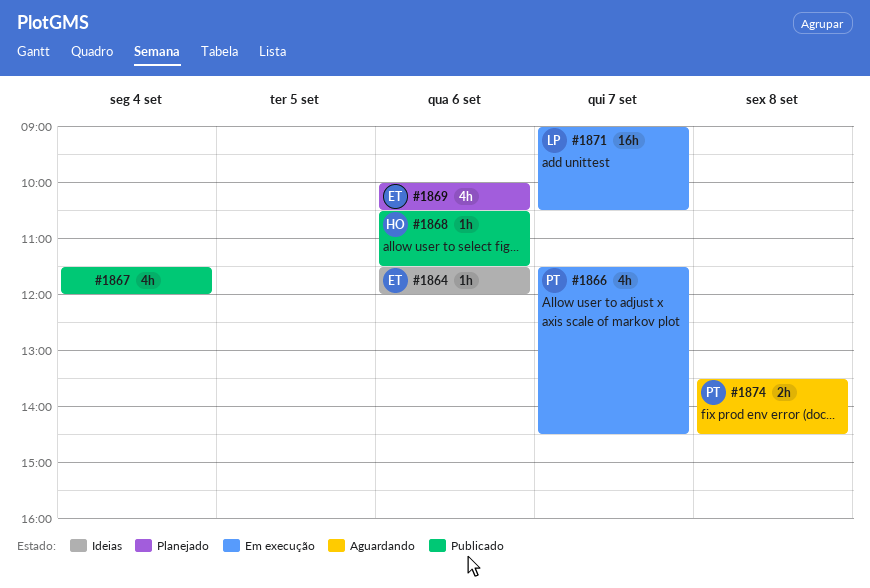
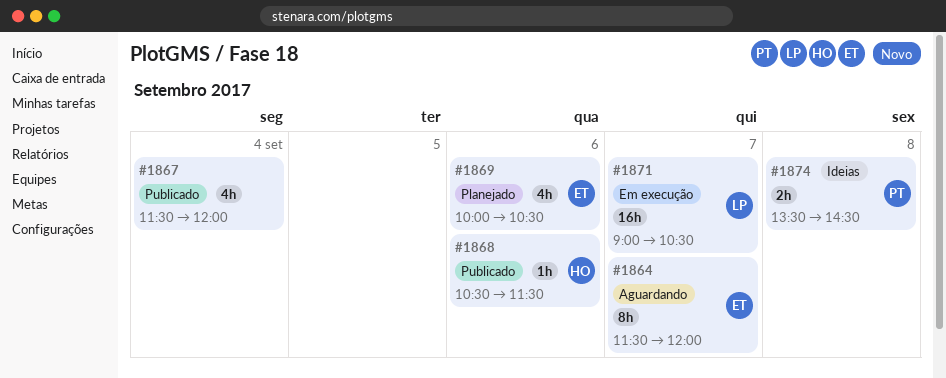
#1864, status: Ideias -> Aguardando
#1864, estimate: 1h -> 8h
#1864, day: Sep 6 -> Sep 7
#1866: present -> none
#1874, status: Aguardando -> Ideias

